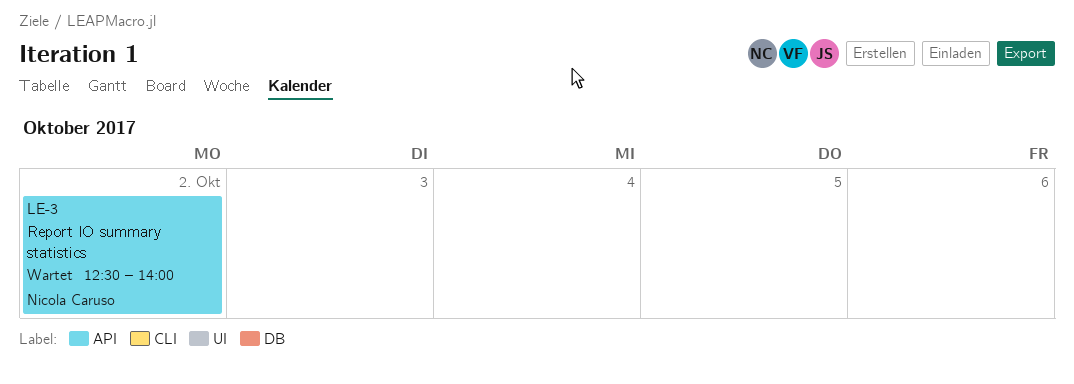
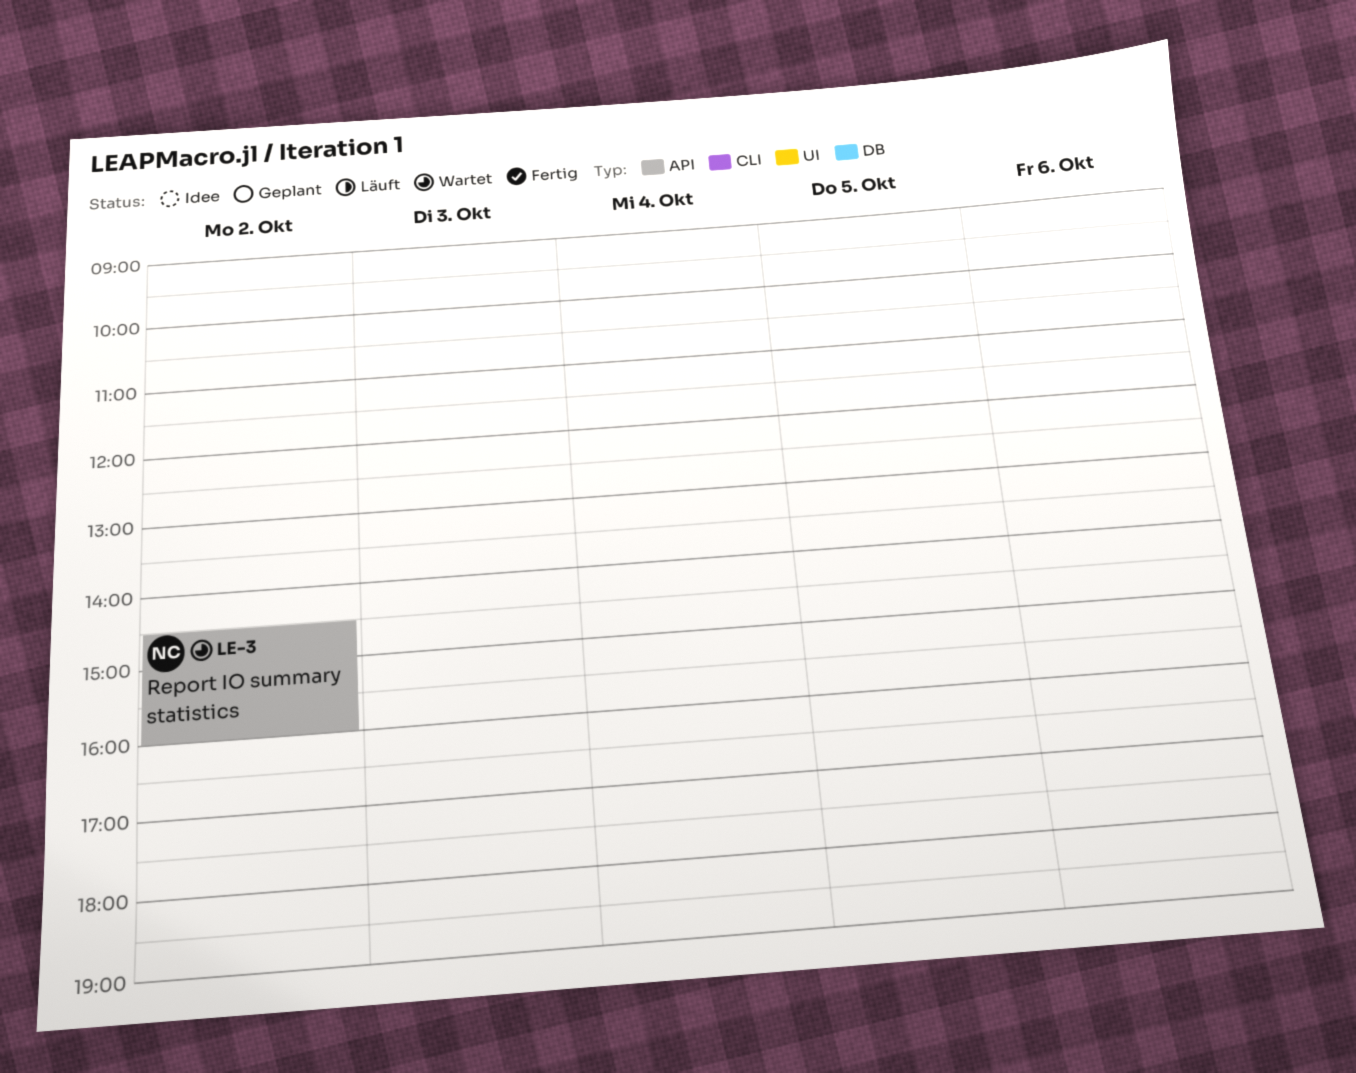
LE-3, begins: 12:30 -> 14:30
LE-3, ends: 14:00 -> 16:00

